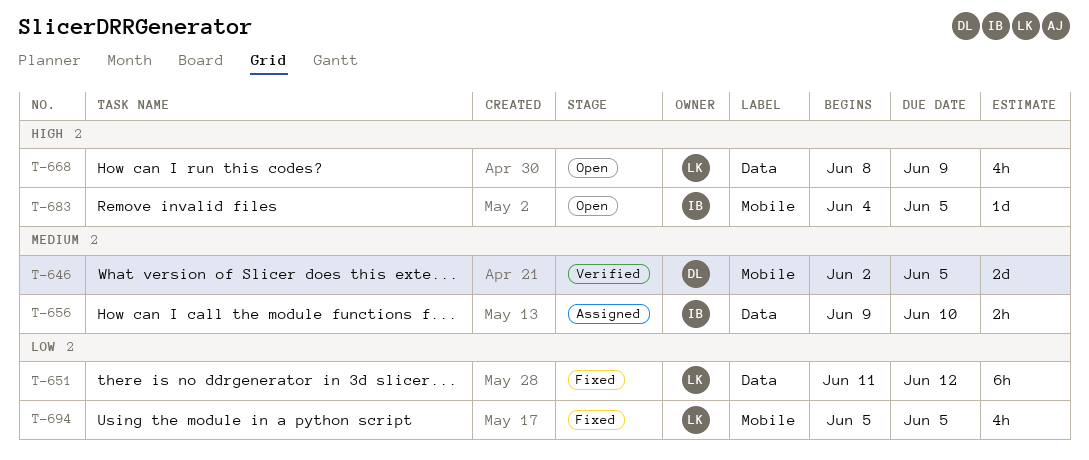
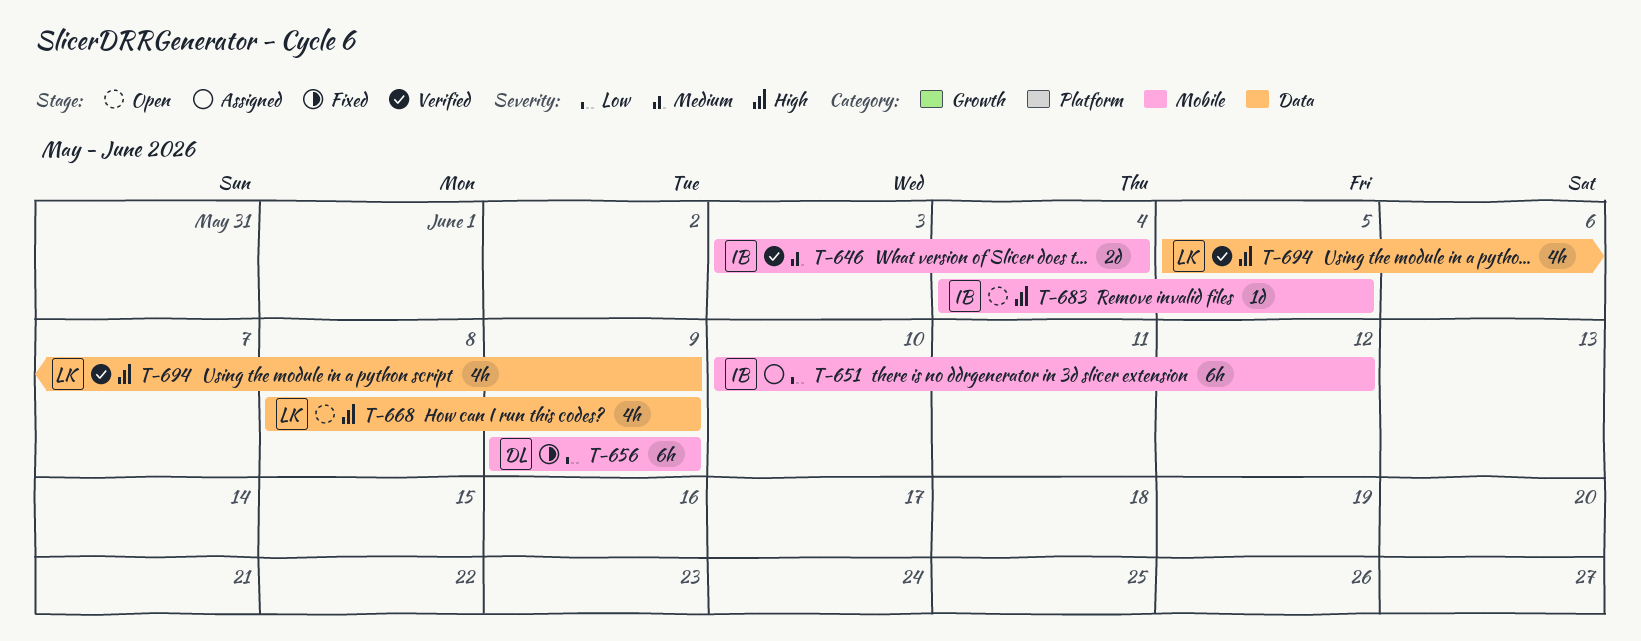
T-646, owner: DL -> IB
T-646, start: Jun 2 -> Jun 3
T-646, due: Jun 5 -> Jun 4
T-651, status: Fixed -> Assigned
T-651, owner: LK -> IB
T-651, label: Data -> Mobile
T-651, start: Jun 11 -> Jun 10
T-656, status: Assigned -> Fixed
T-656, owner: IB -> DL
T-656, priority: Medium -> Low
T-656, label: Data -> Mobile
T-656, estimate: 2h -> 6h
T-656, due: Jun 10 -> Jun 9
T-694, status: Fixed -> Verified
T-694, priority: Low -> High
T-694, label: Mobile -> Data
T-694, due: Jun 5 -> Jun 9

